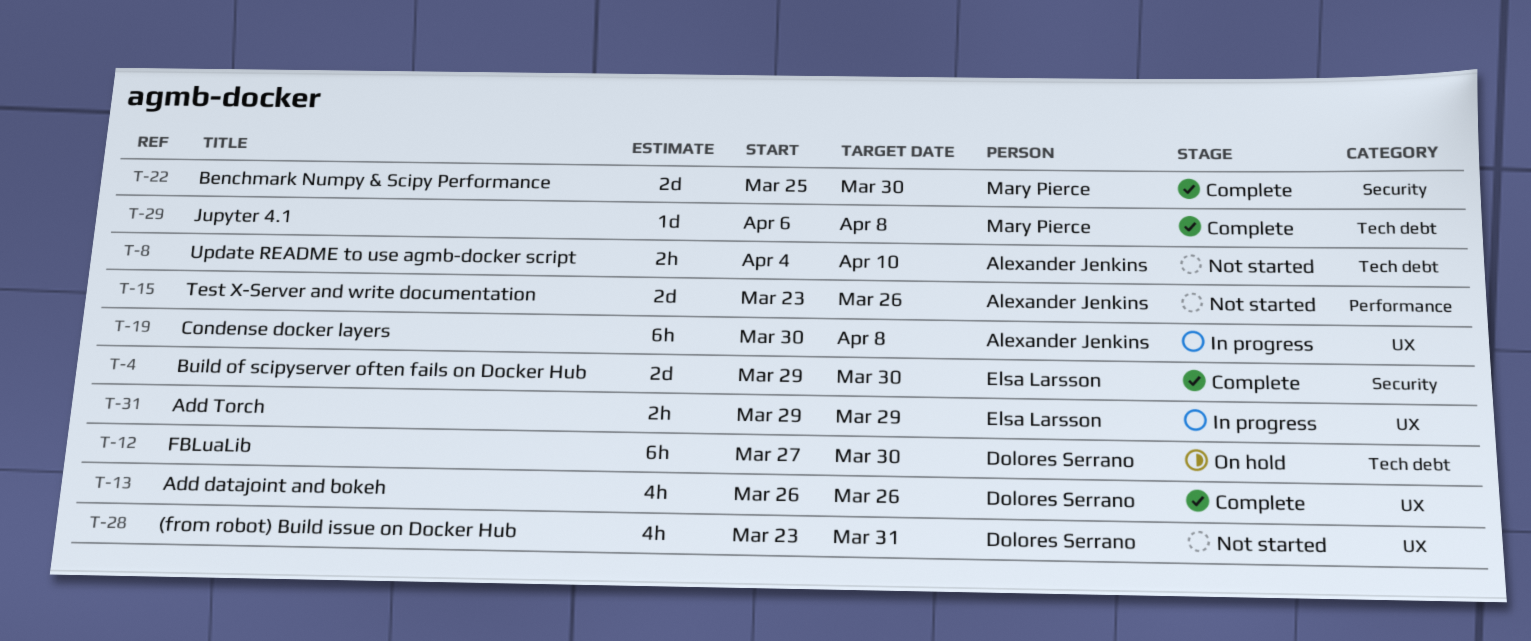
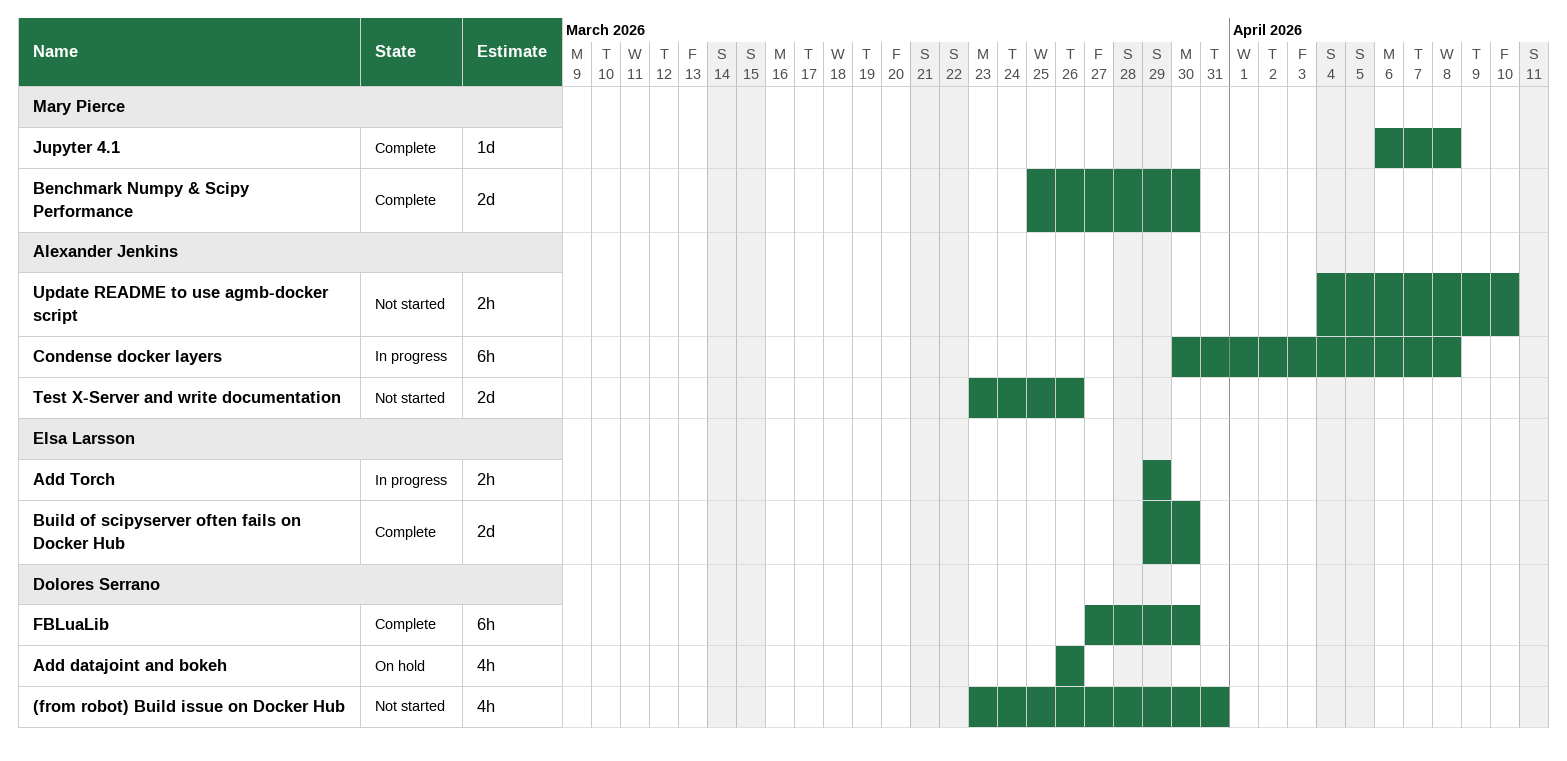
Add datajoint and bokeh, status: Complete -> On hold
FBLuaLib, status: On hold -> Complete

